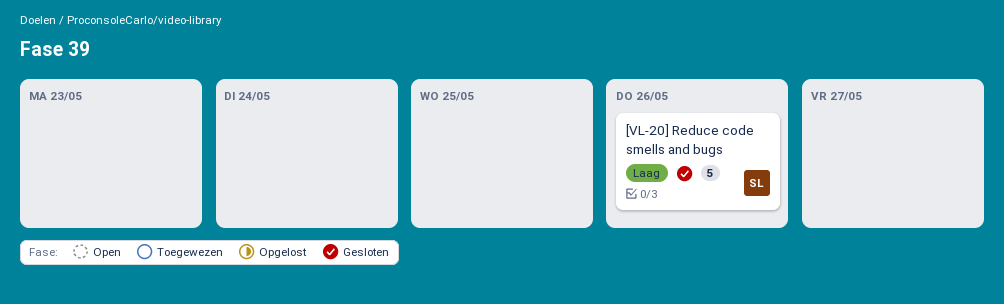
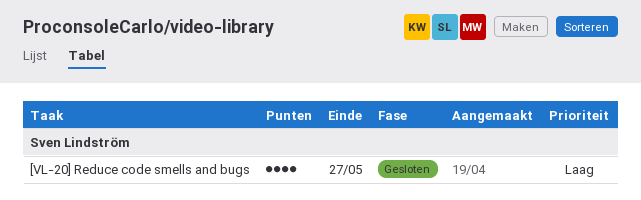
[VL-20] Reduce code smells and bugs, estimate: 5 -> 4
[VL-20] Reduce code smells and bugs, due: May 26 -> May 27

